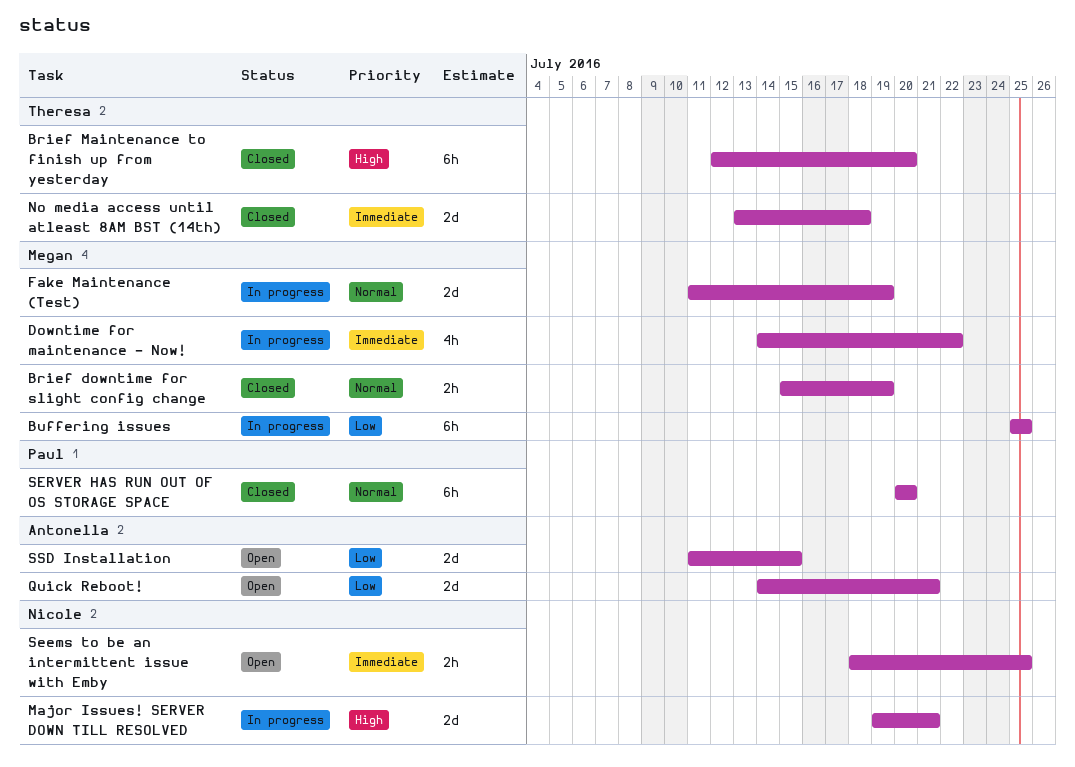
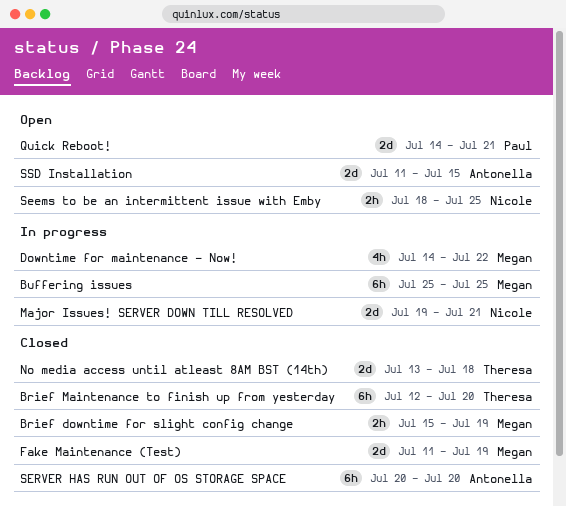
Fake Maintenance (Test), status: In progress -> Closed
Quick Reboot!, owner: Antonella -> Paul
SERVER HAS RUN OUT OF OS STORAGE SPACE, owner: Paul -> Antonella

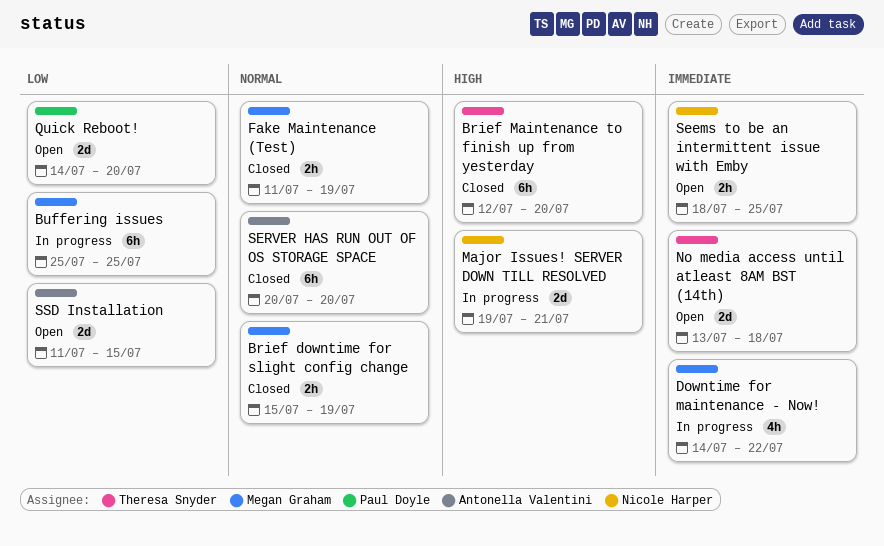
Fake Maintenance (Test), estimate: 2d -> 2h
No media access until atleast 8AM BST (14th), status: Closed -> Open
Quick Reboot!, due: Jul 21 -> Jul 20

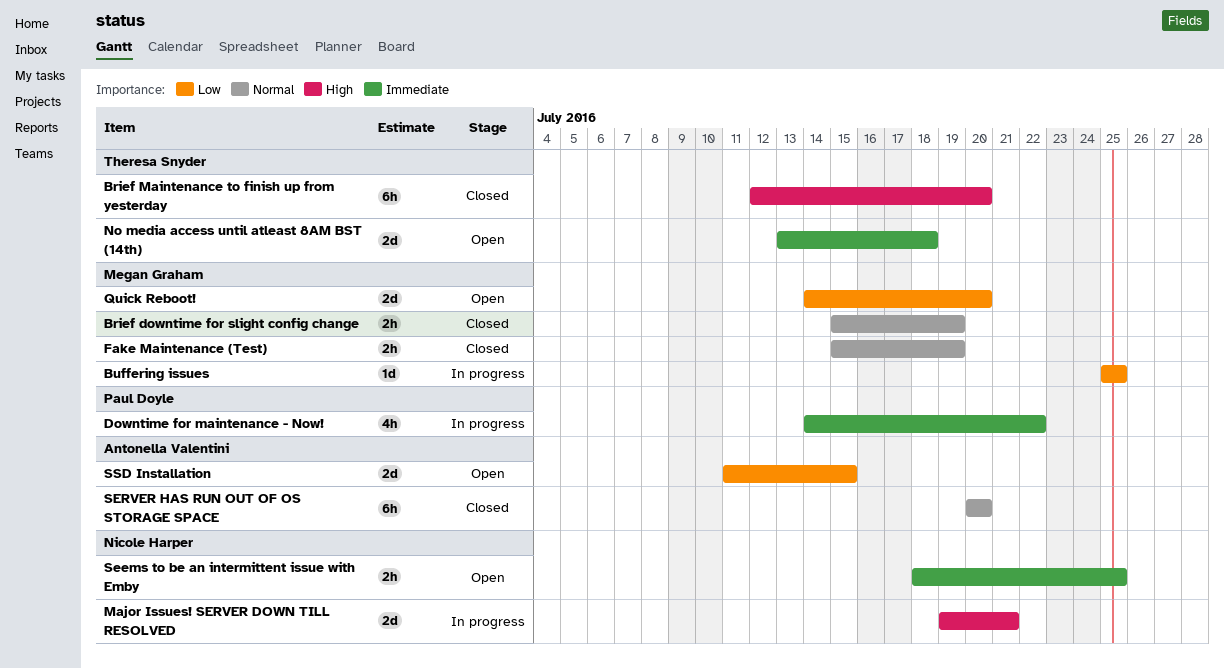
Buffering issues, estimate: 6h -> 1d
Downtime for maintenance - Now!, owner: Megan Graham -> Paul Doyle
Fake Maintenance (Test), start: Jul 11 -> Jul 15
Quick Reboot!, owner: Paul Doyle -> Megan Graham

